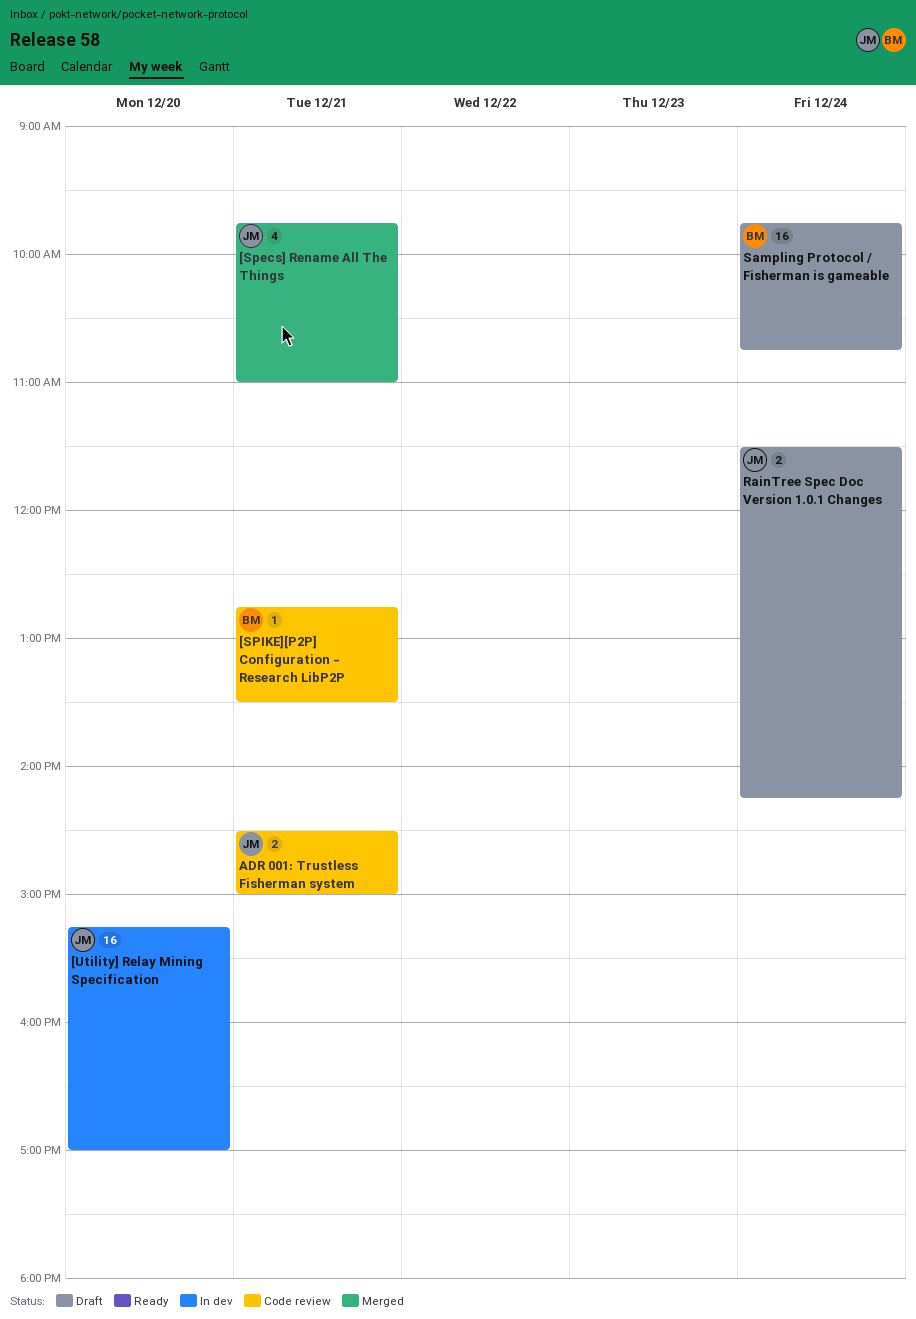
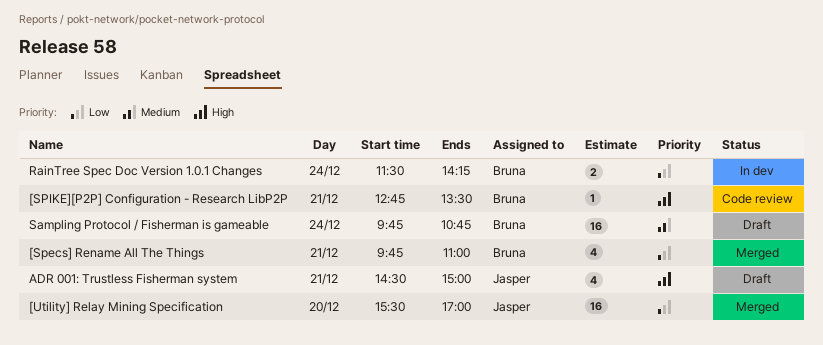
[Specs] Rename All The Things, owner: Jasper -> Bruna
[Utility] Relay Mining Specification, status: In dev -> Merged
[Utility] Relay Mining Specification, begins: 15:15 -> 15:30
ADR 001: Trustless Fisherman system, status: Code review -> Draft
ADR 001: Trustless Fisherman system, estimate: 2 -> 4
RainTree Spec Doc Version 1.0.1 Changes, status: Draft -> In dev
RainTree Spec Doc Version 1.0.1 Changes, owner: Jasper -> Bruna

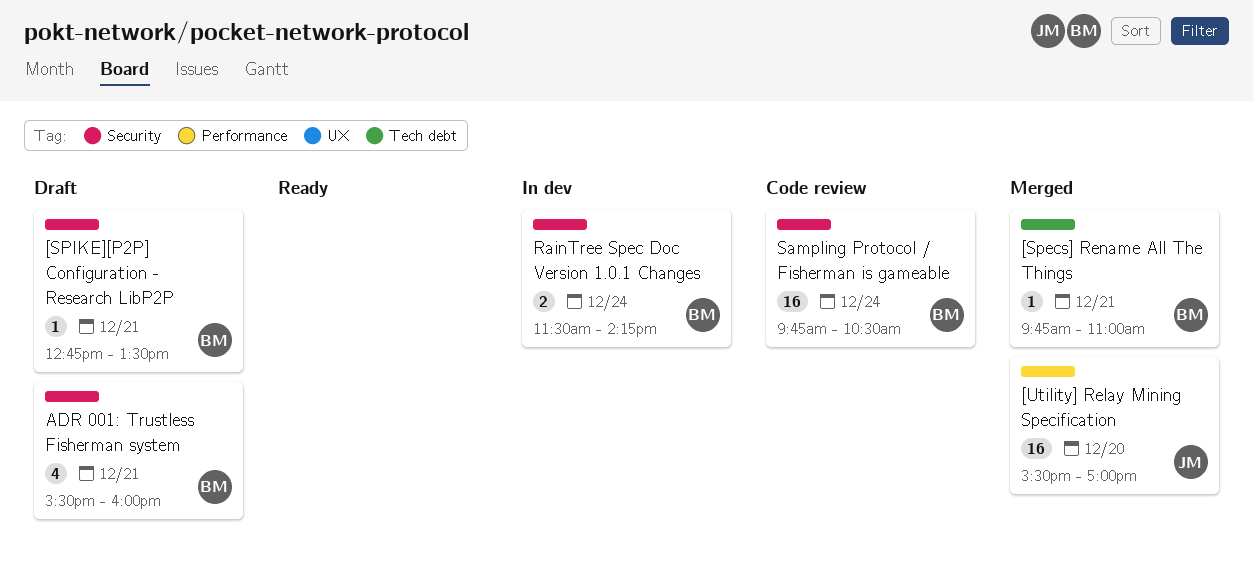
[Specs] Rename All The Things, estimate: 4 -> 1
[SPIKE][P2P] Configuration - Research LibP2P, status: Code review -> Draft
ADR 001: Trustless Fisherman system, owner: Jasper -> Bruna
ADR 001: Trustless Fisherman system, begins: 14:30 -> 15:30
ADR 001: Trustless Fisherman system, ends: 15:00 -> 16:00
Sampling Protocol / Fisherman is gameable, status: Draft -> Code review
Sampling Protocol / Fisherman is gameable, ends: 10:45 -> 10:30

